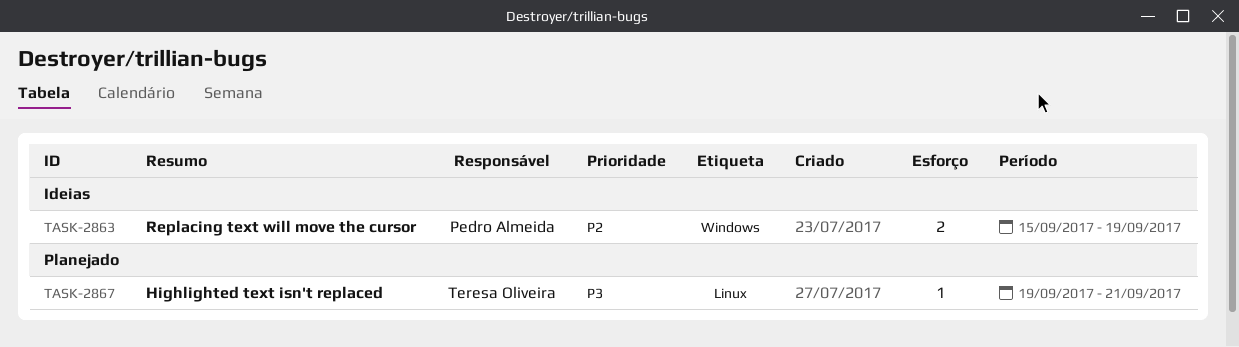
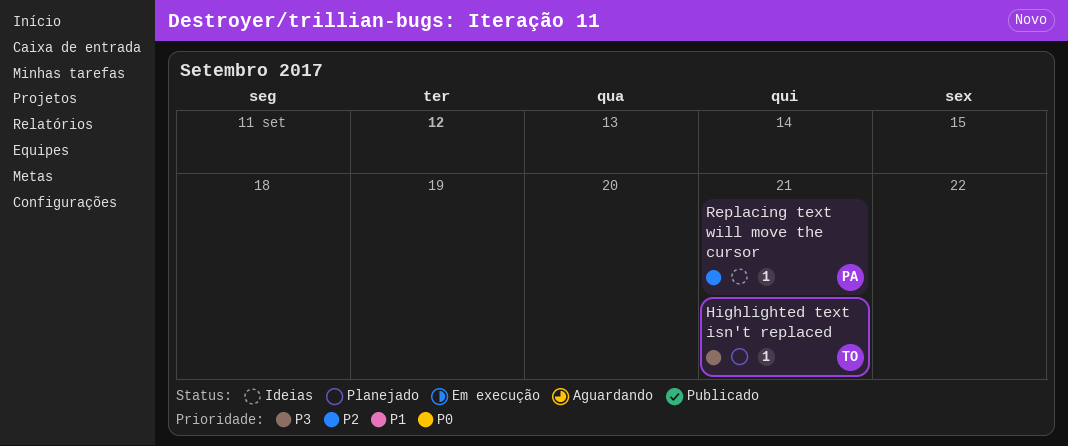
Replacing text will move the cursor, estimate: 2 -> 1
Replacing text will move the cursor, due: Sep 19 -> Sep 21

